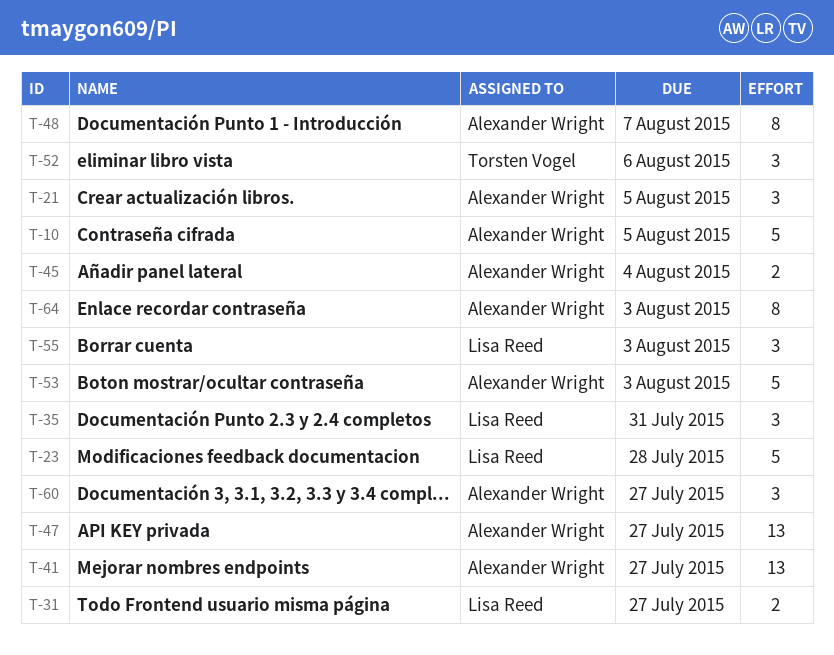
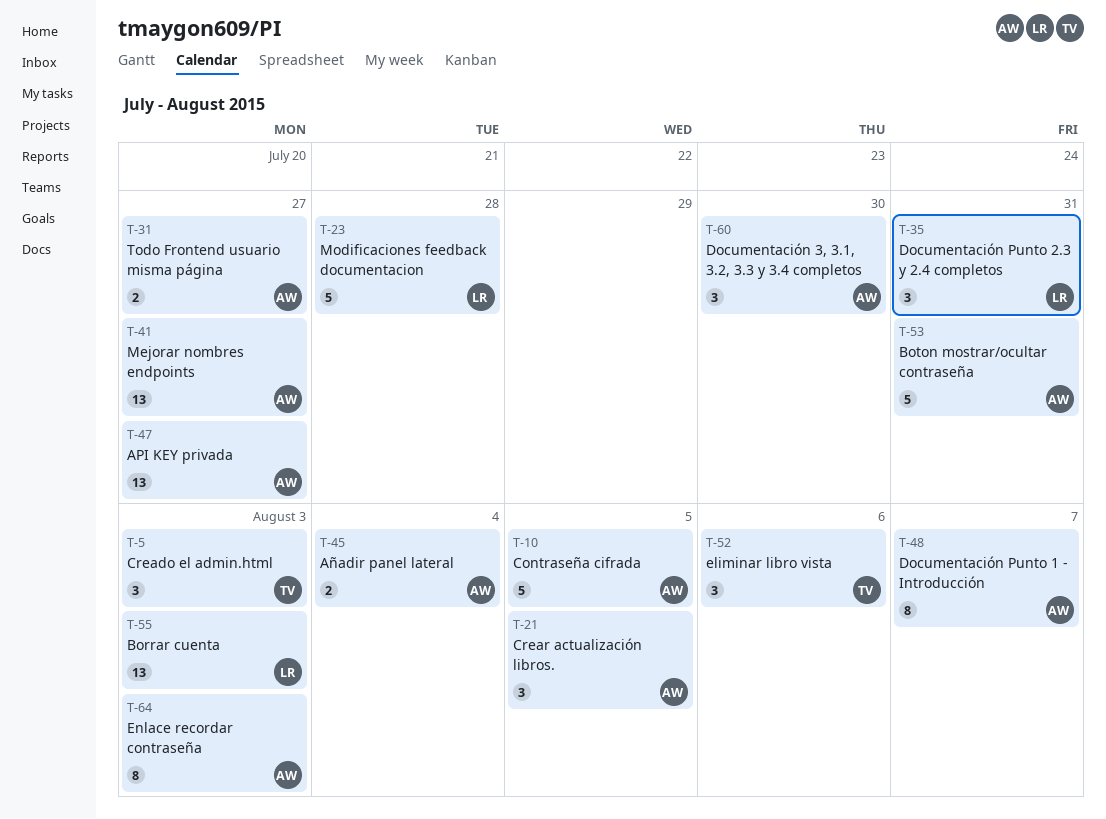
T-5: none -> present
T-31, owner: Lisa Reed -> Alexander Wright
T-53, due: Aug 3 -> Jul 31
T-55, estimate: 3 -> 13
T-60, due: Jul 27 -> Jul 30

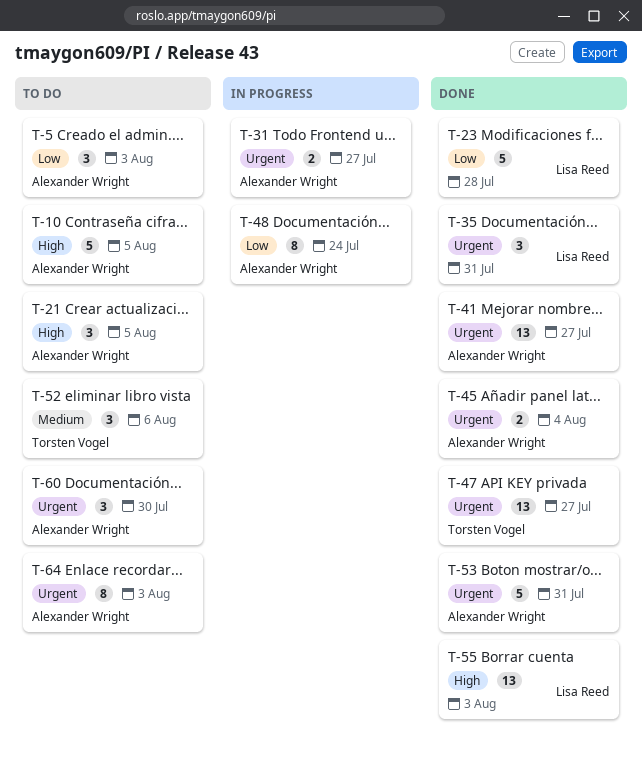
T-5, owner: Torsten Vogel -> Alexander Wright
T-47, owner: Alexander Wright -> Torsten Vogel
T-48, due: Aug 7 -> Jul 24

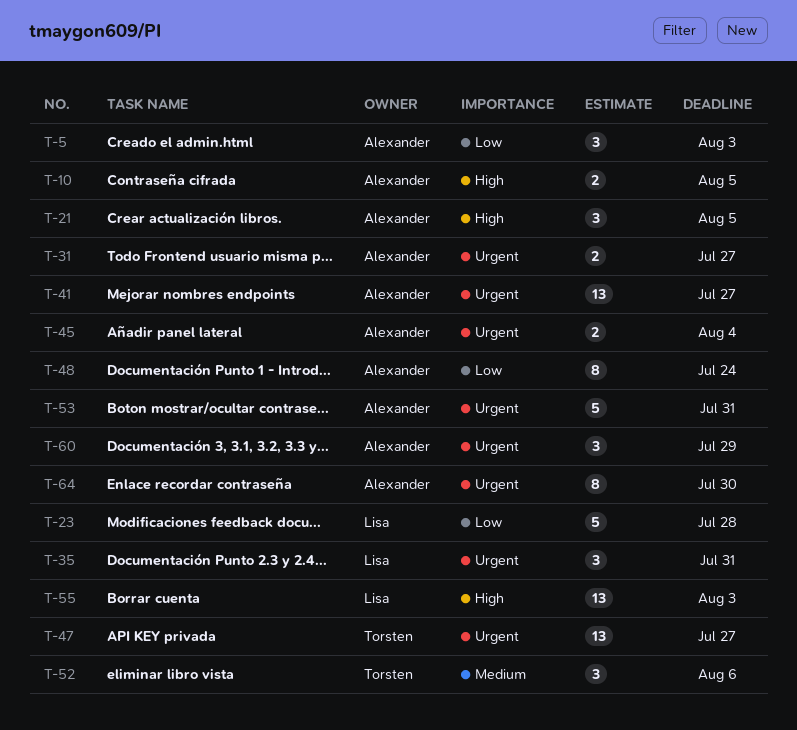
T-10, estimate: 5 -> 2
T-60, due: Jul 30 -> Jul 29
T-64, due: Aug 3 -> Jul 30

